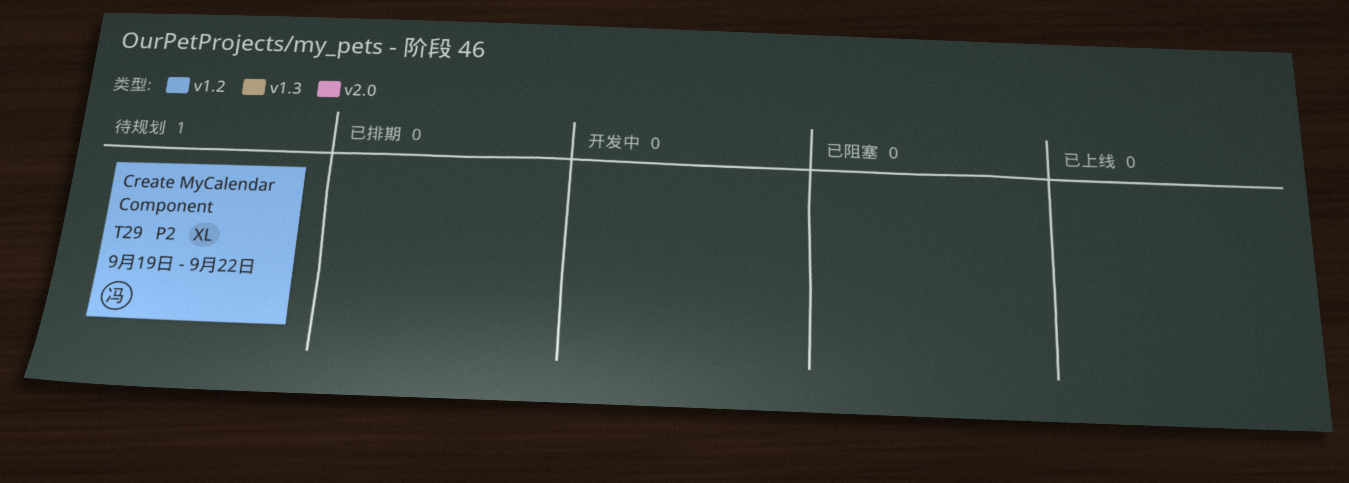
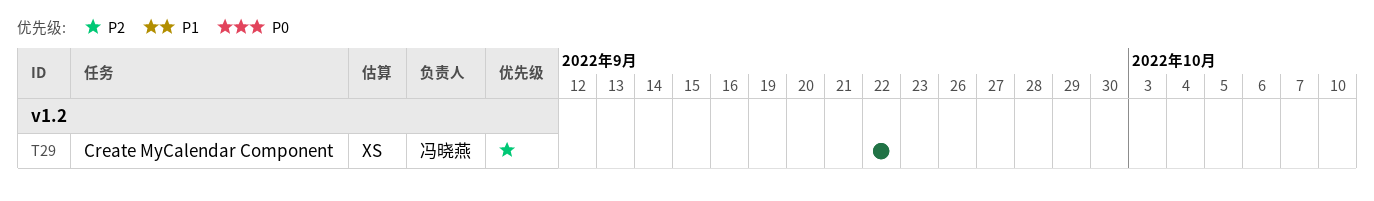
T29, estimate: XL -> XS
T29, start: Sep 19 -> Sep 22

